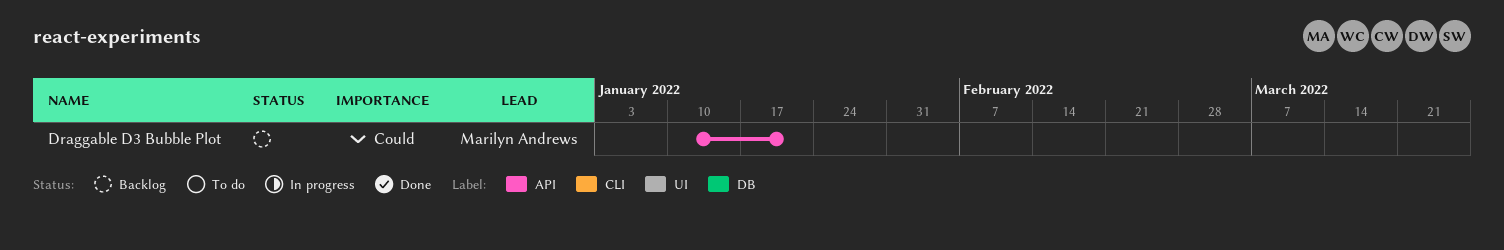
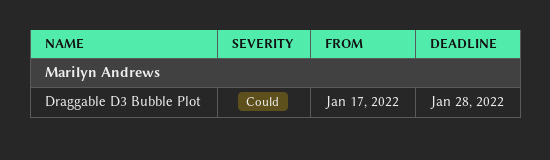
Draggable D3 Bubble Plot, start: Jan 10 -> Jan 17
Draggable D3 Bubble Plot, due: Jan 21 -> Jan 28

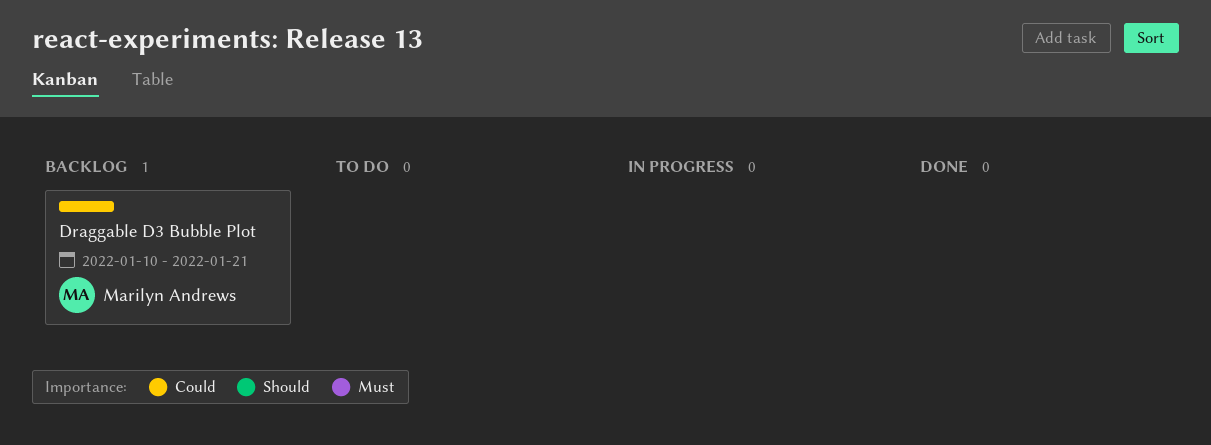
Draggable D3 Bubble Plot, start: Jan 17 -> Jan 10
Draggable D3 Bubble Plot, due: Jan 28 -> Jan 21

